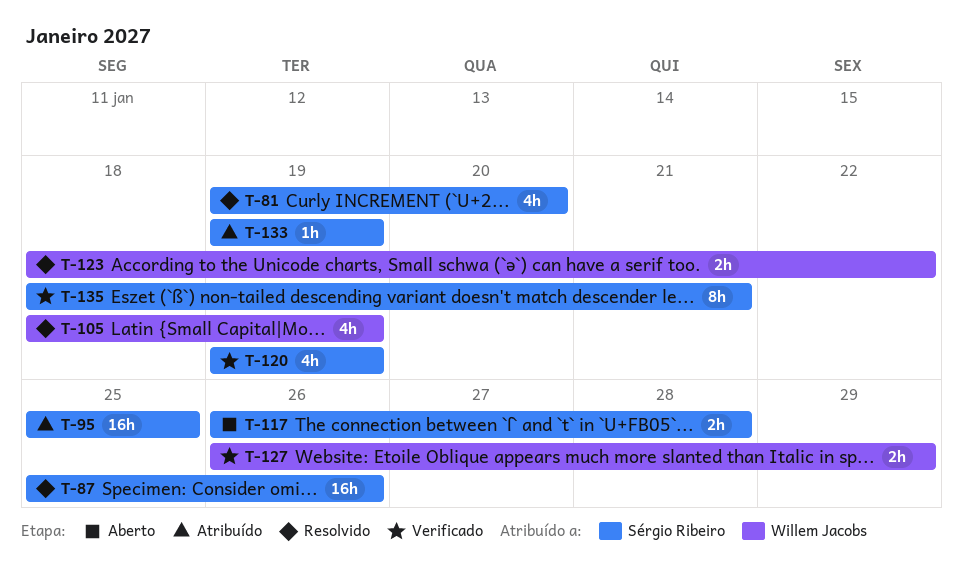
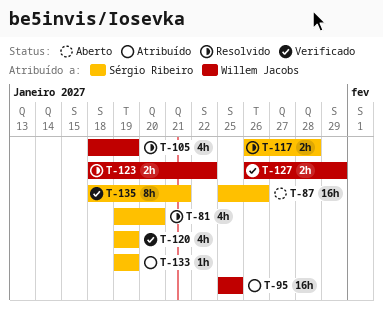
T-87, status: Resolvido -> Aberto
T-95, owner: Sérgio Ribeiro -> Willem Jacobs
T-117, status: Aberto -> Resolvido

